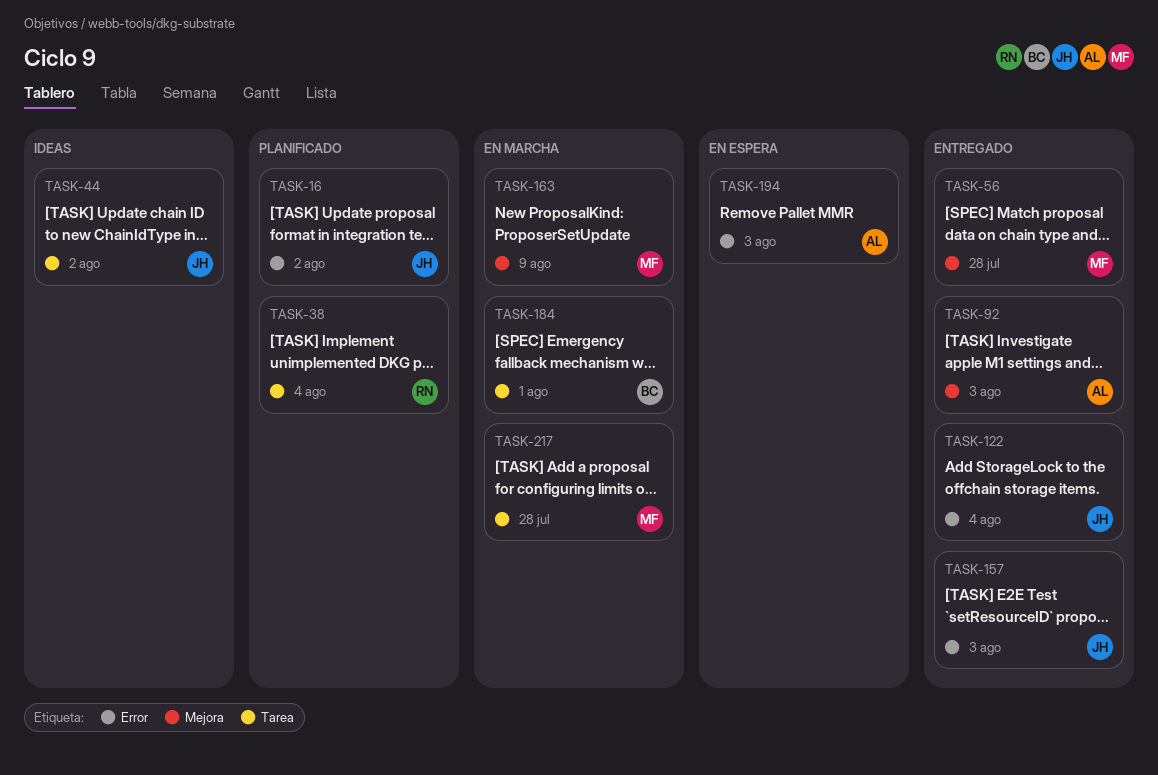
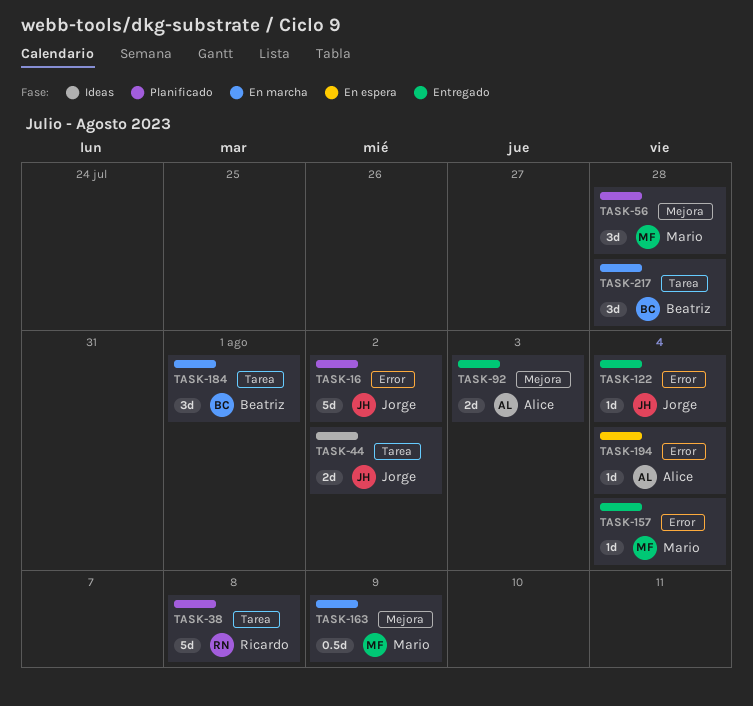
TASK-38, due: Aug 4 -> Aug 8
TASK-56, status: Entregado -> Planificado
TASK-157, owner: Jorge -> Mario
TASK-157, due: Aug 3 -> Aug 4
TASK-194, due: Aug 3 -> Aug 4
TASK-217, owner: Mario -> Beatriz

